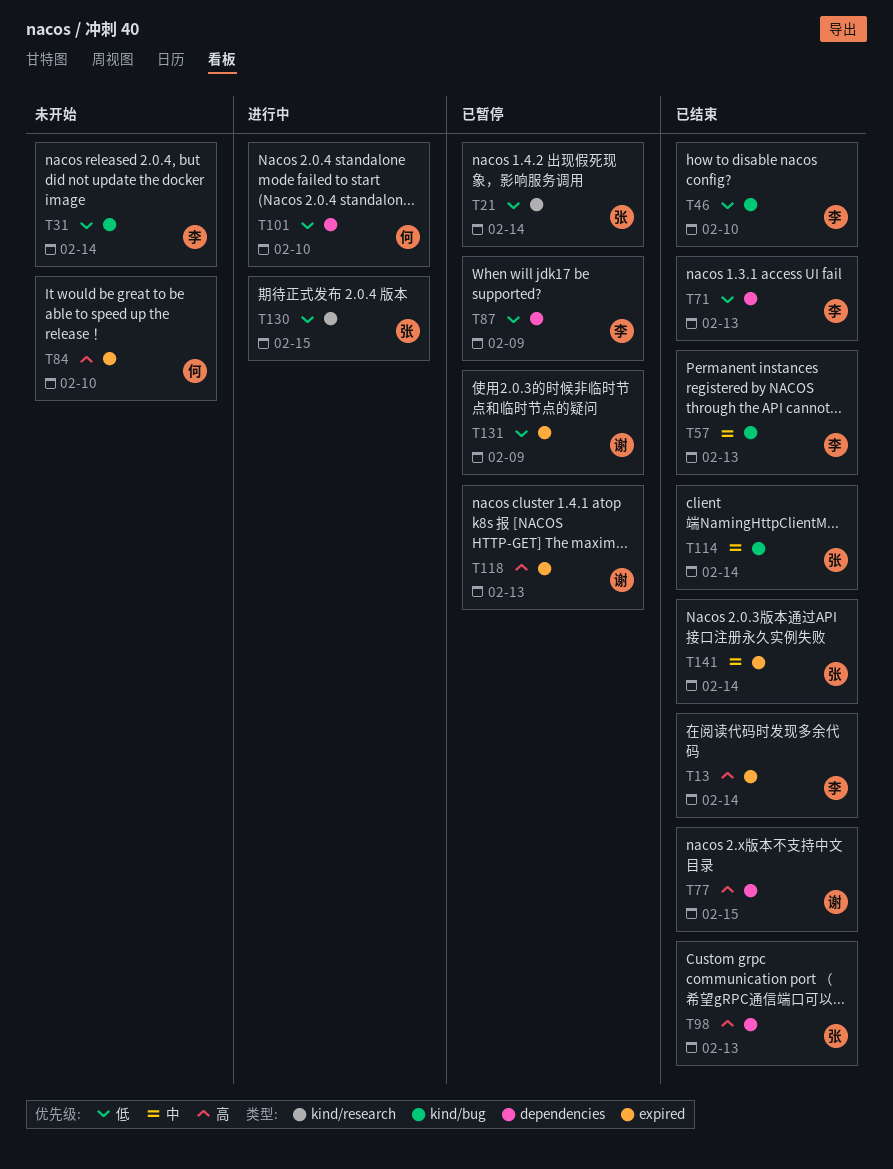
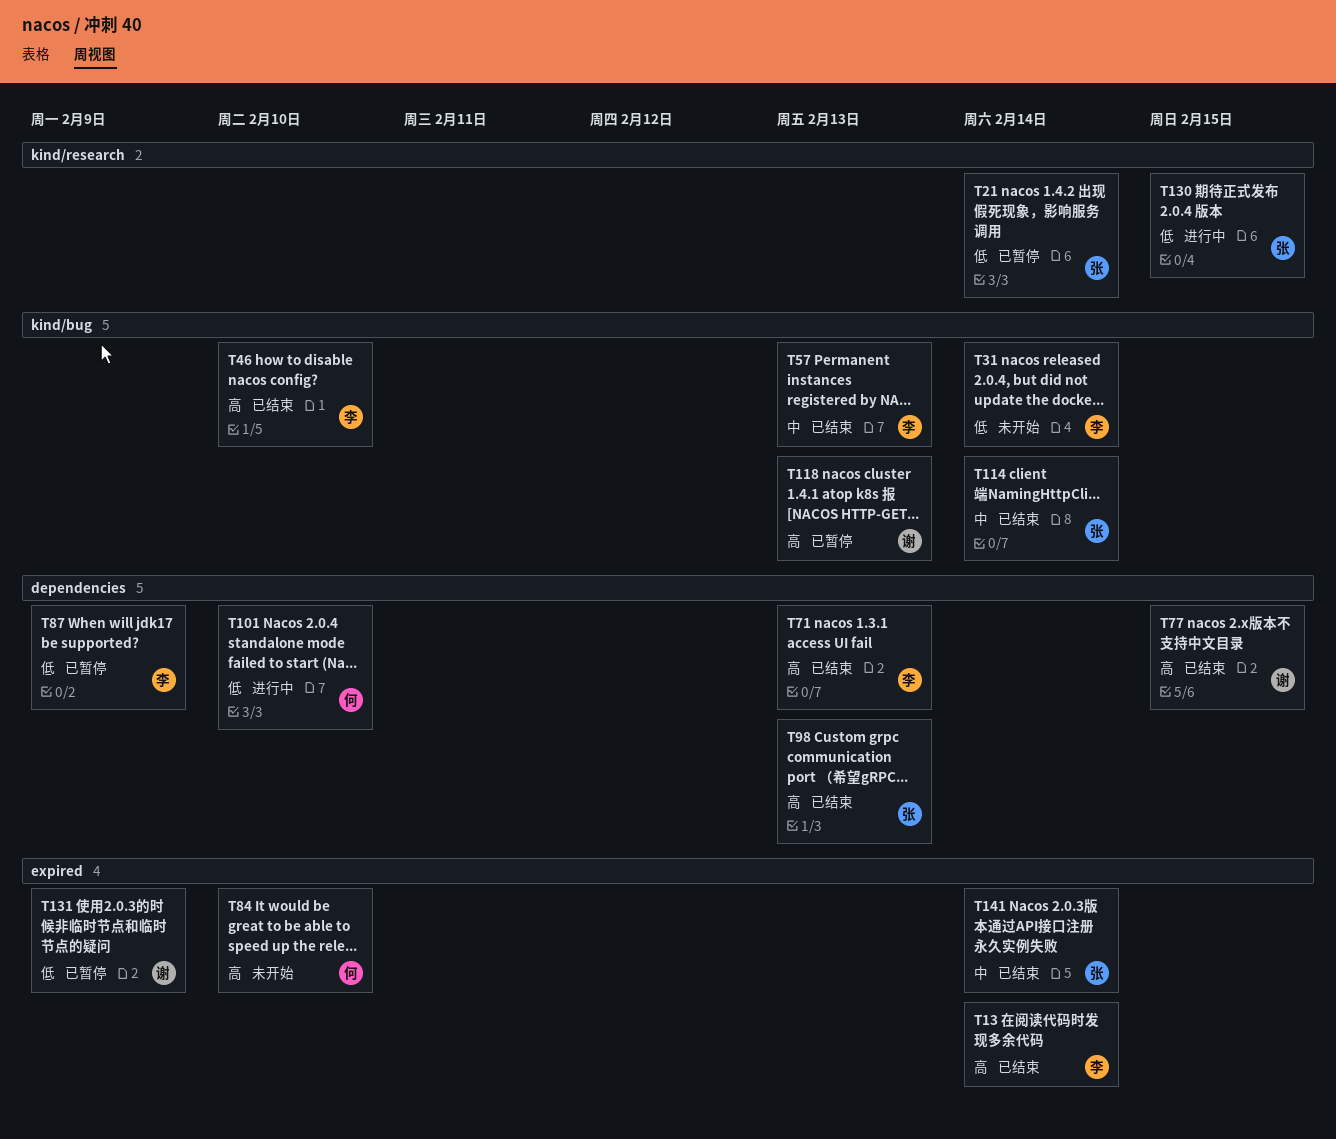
T46, priority: 低 -> 高
T71, priority: 低 -> 高
T118, label: expired -> kind/bug

